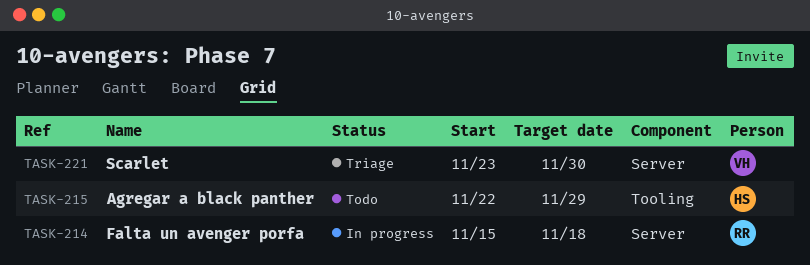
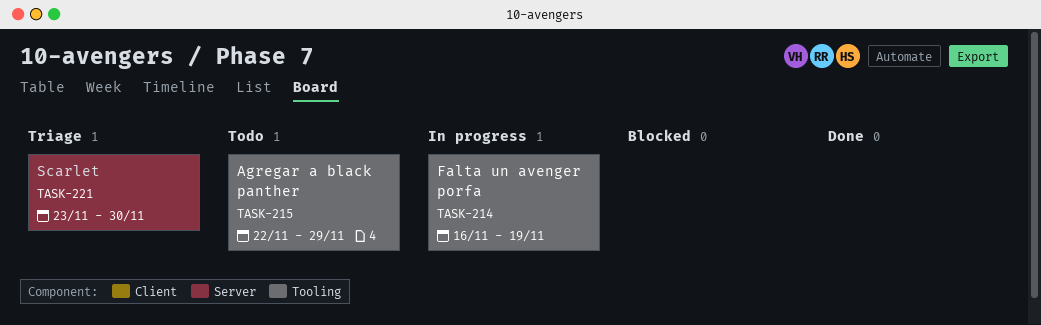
TASK-214, label: Server -> Tooling
TASK-214, start: Nov 15 -> Nov 16
TASK-214, due: Nov 18 -> Nov 19

